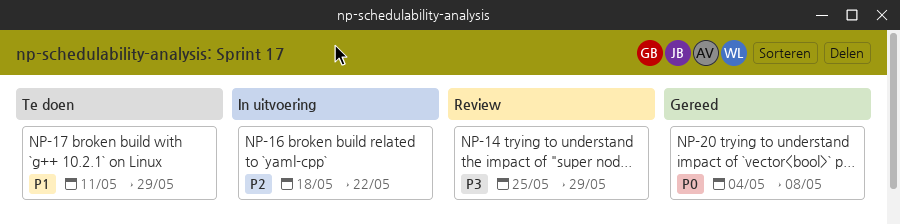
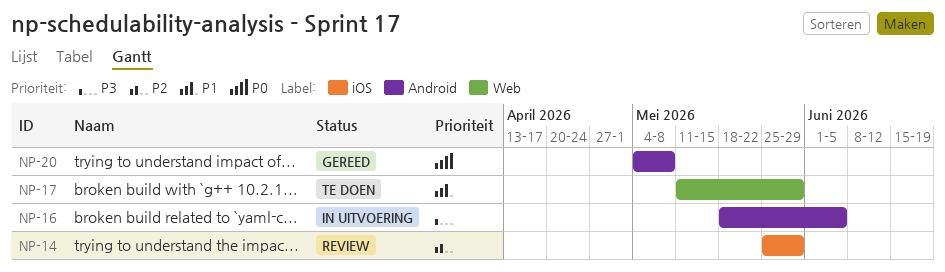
NP-14, priority: P3 -> P2
NP-16, priority: P2 -> P3
NP-16, due: May 22 -> Jun 5

